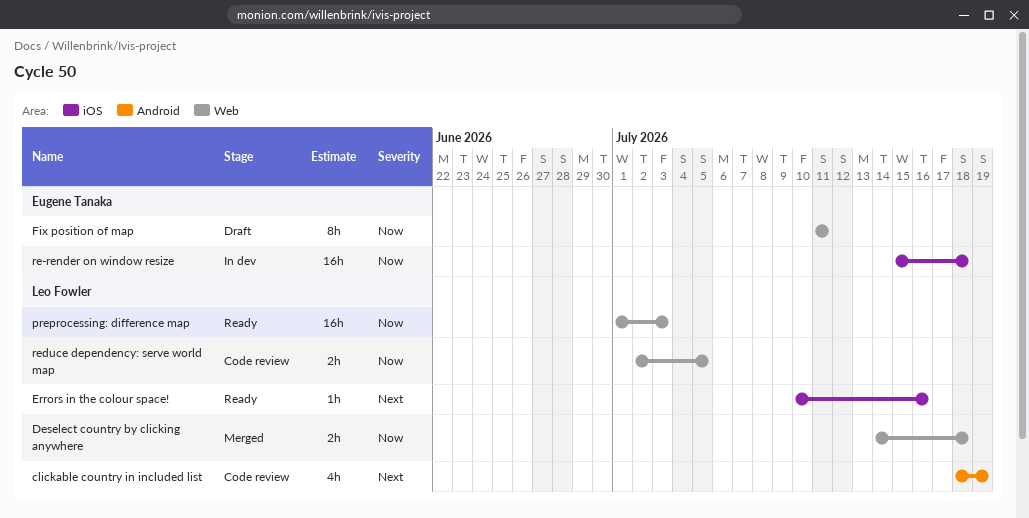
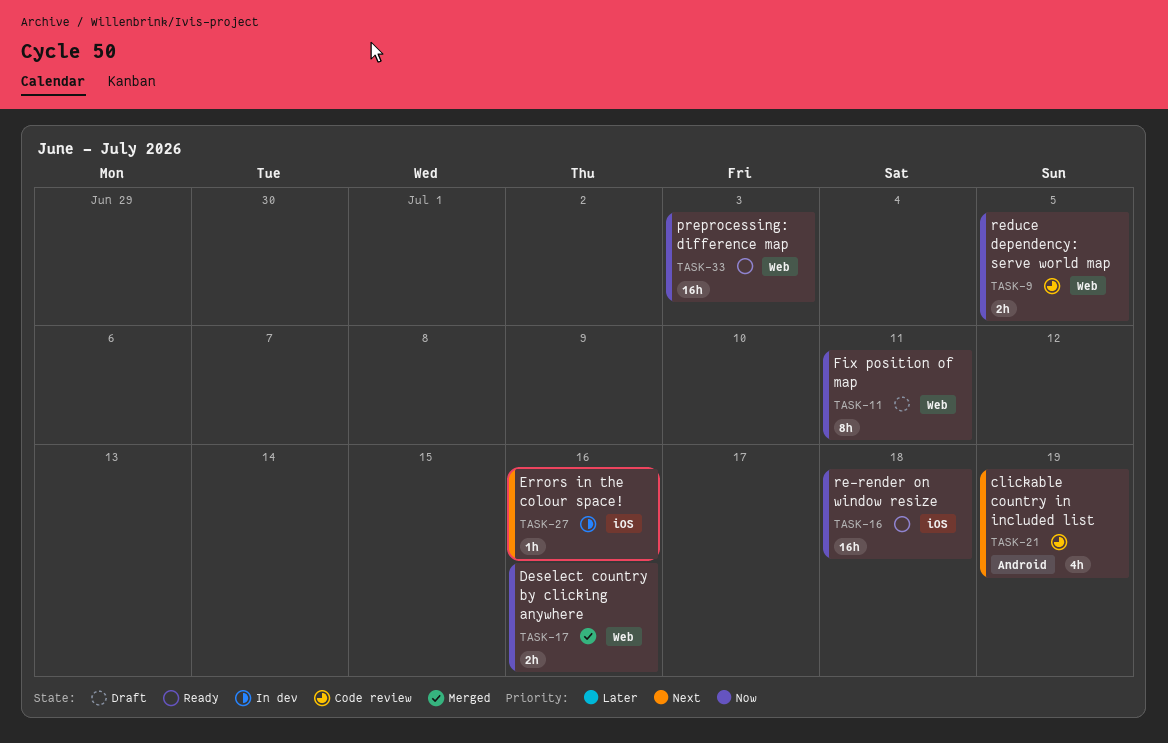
Deselect country by clicking anywhere, due: Jul 18 -> Jul 16
Errors in the colour space!, status: Ready -> In dev
re-render on window resize, status: In dev -> Ready

